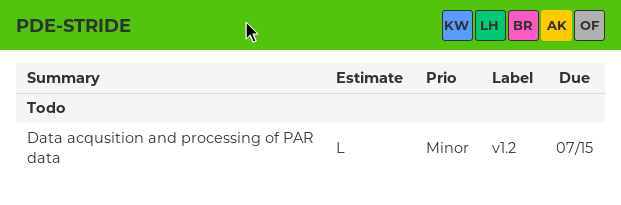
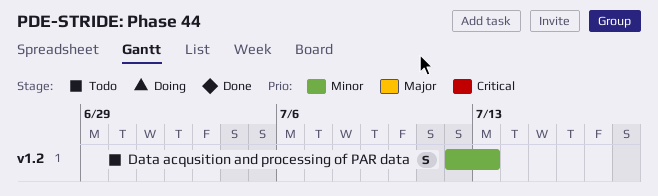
Data acqusition and processing of PAR data, estimate: L -> S
Data acqusition and processing of PAR data, due: Jul 15 -> Jul 13

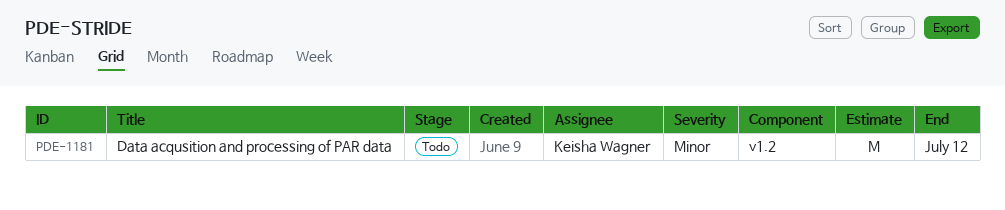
Data acqusition and processing of PAR data, estimate: S -> M
Data acqusition and processing of PAR data, due: Jul 13 -> Jul 12

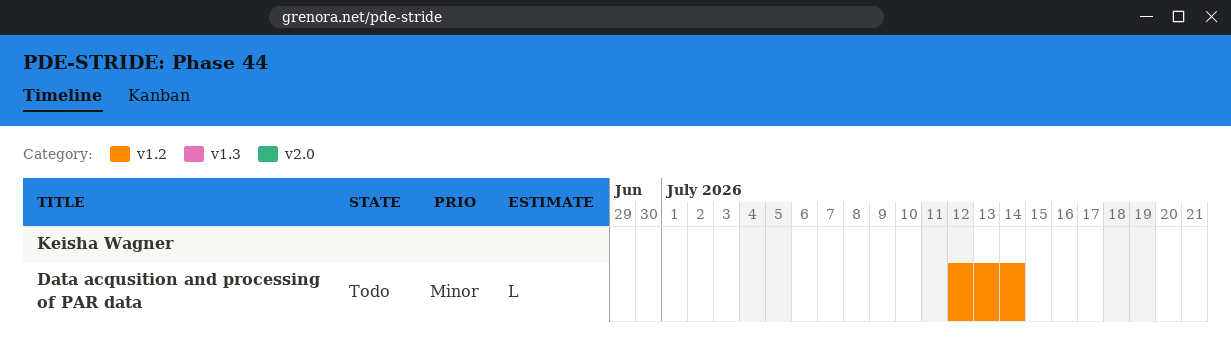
Data acqusition and processing of PAR data, estimate: M -> L
Data acqusition and processing of PAR data, due: Jul 12 -> Jul 14

